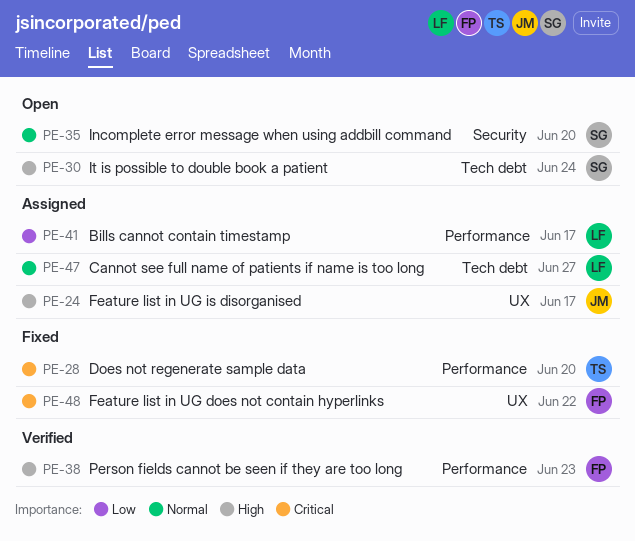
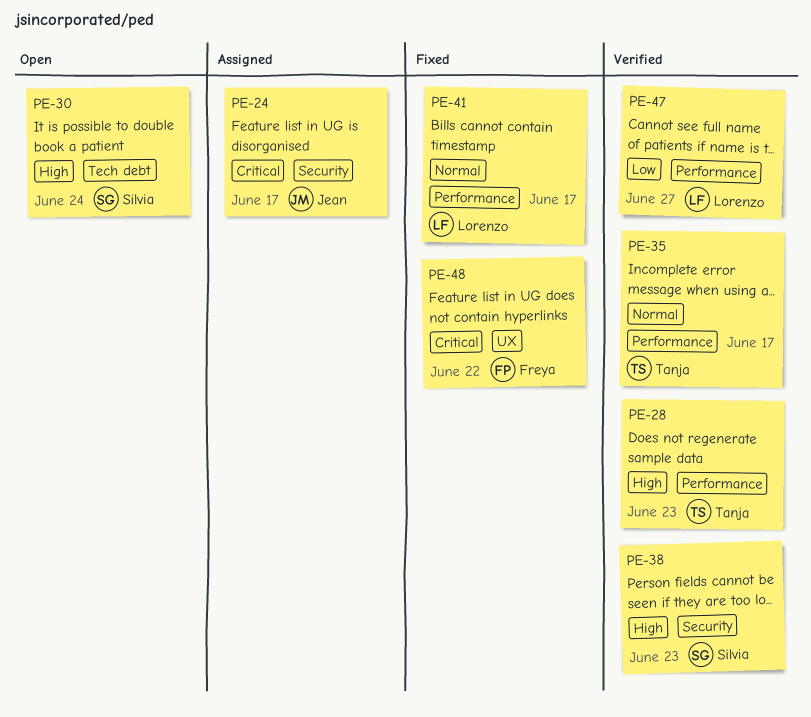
PE-24, priority: High -> Critical
PE-24, label: UX -> Security
PE-28, status: Fixed -> Verified
PE-28, priority: Critical -> High
PE-28, due: Jun 20 -> Jun 23
PE-35, status: Open -> Verified
PE-35, owner: Silvia -> Tanja
PE-35, label: Security -> Performance
PE-35, due: Jun 20 -> Jun 17
PE-38, owner: Freya -> Silvia
PE-38, label: Performance -> Security
PE-41, status: Assigned -> Fixed
PE-41, priority: Low -> Normal
PE-47, status: Assigned -> Verified
PE-47, priority: Normal -> Low
PE-47, label: Tech debt -> Performance

